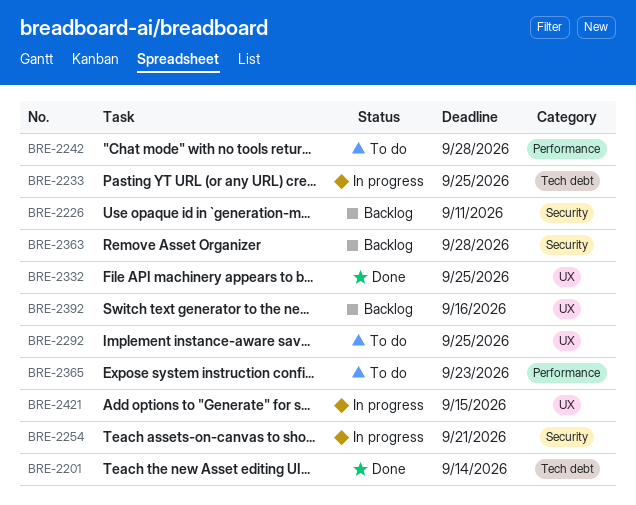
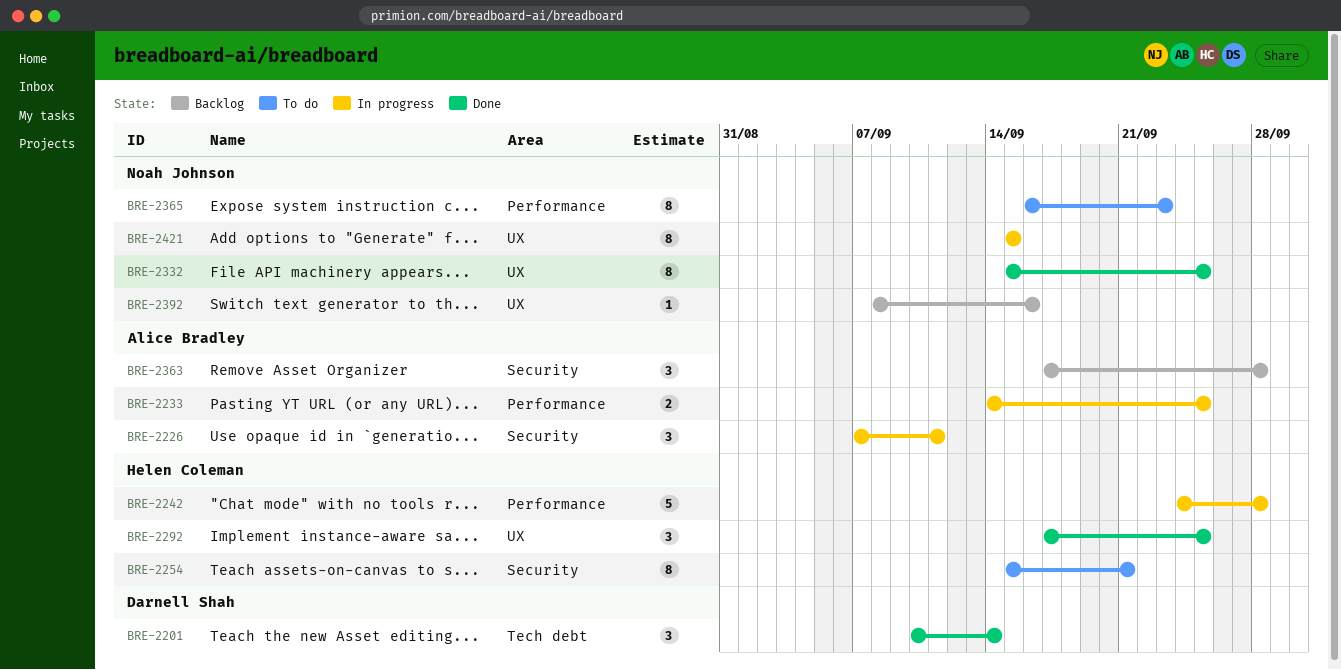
BRE-2226, status: Backlog -> In progress
BRE-2233, label: Tech debt -> Performance
BRE-2242, status: To do -> In progress
BRE-2254, status: In progress -> To do
BRE-2292, status: To do -> Done

